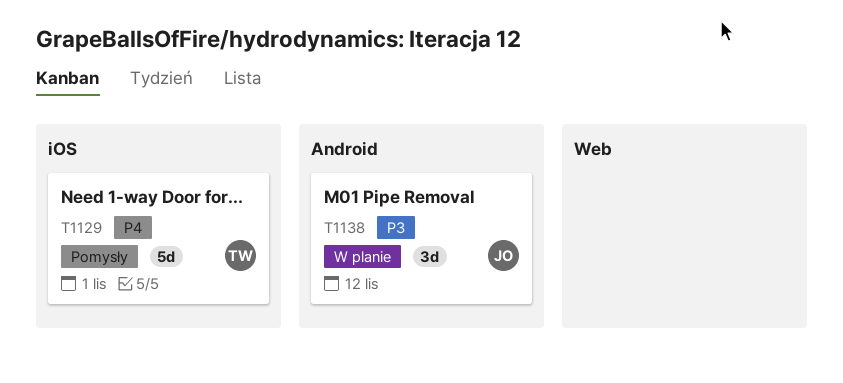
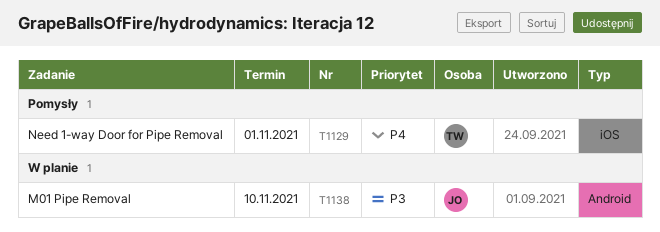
T1138, due: Nov 12 -> Nov 10

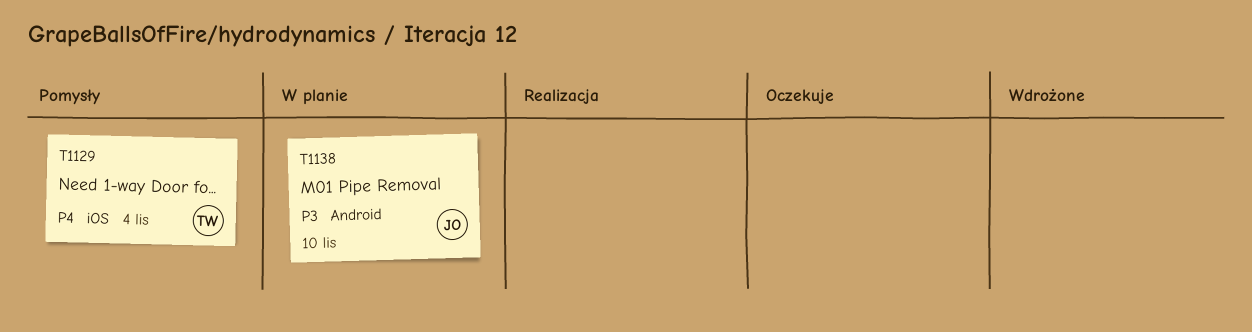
T1129, due: Nov 1 -> Nov 4

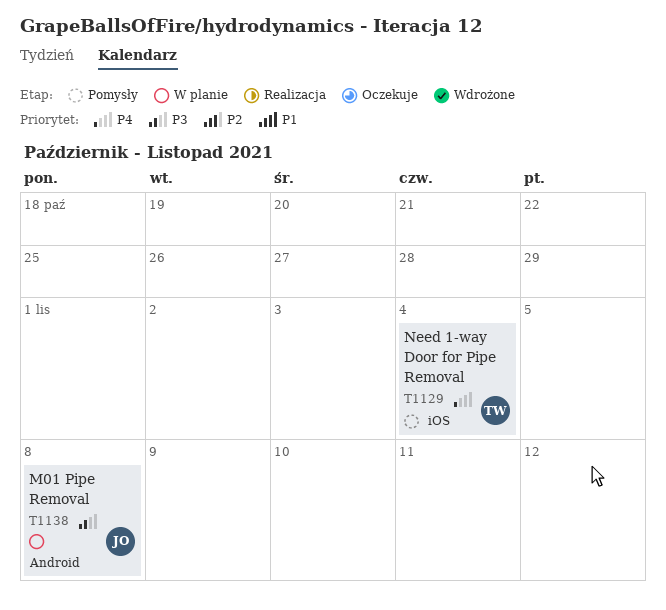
T1138, due: Nov 10 -> Nov 8

